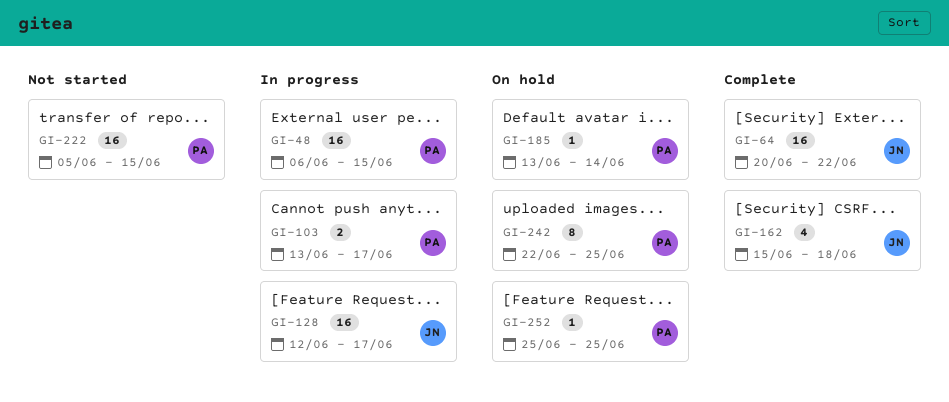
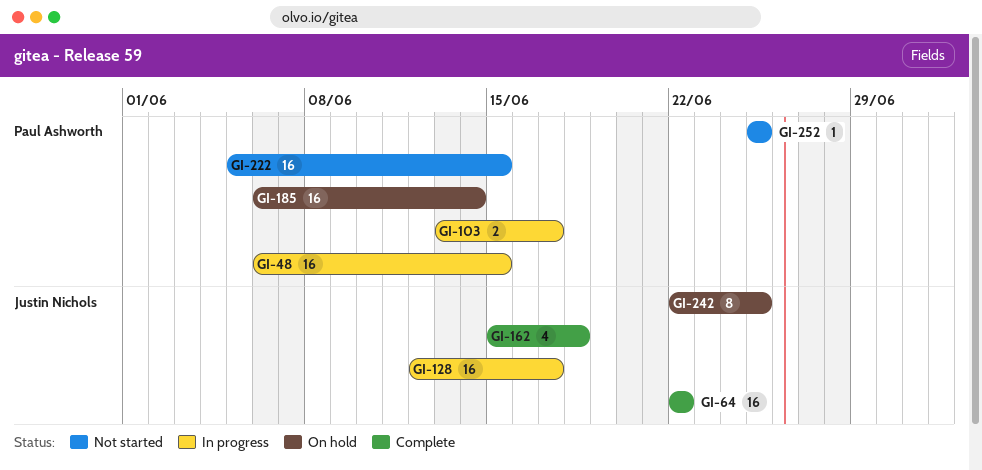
GI-64, start: Jun 20 -> Jun 22
GI-185, estimate: 1 -> 16
GI-185, start: Jun 13 -> Jun 6
GI-242, owner: Paul Ashworth -> Justin Nichols
GI-252, status: On hold -> Not started

